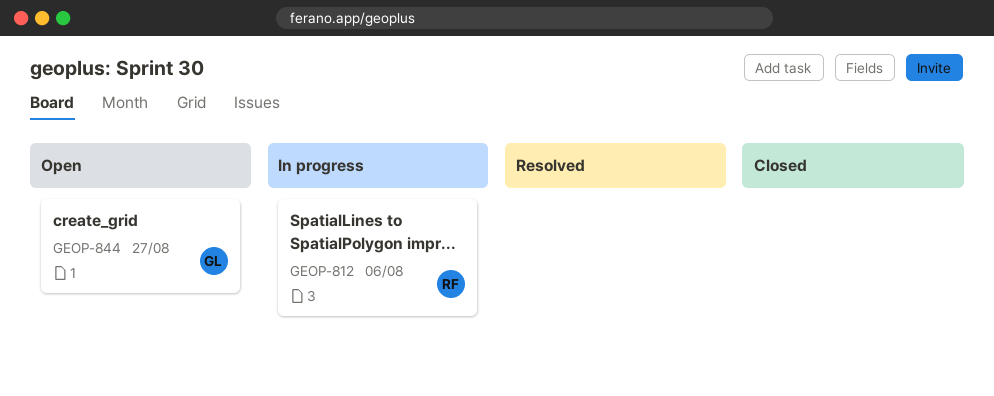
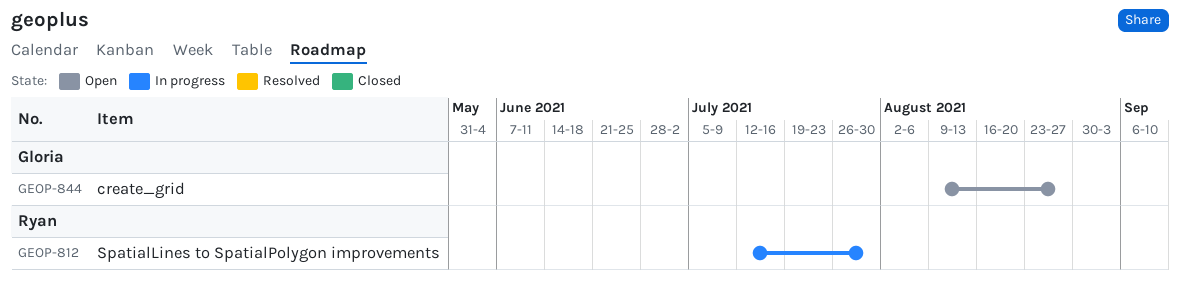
GEOP-812, due: Aug 6 -> Jul 30

